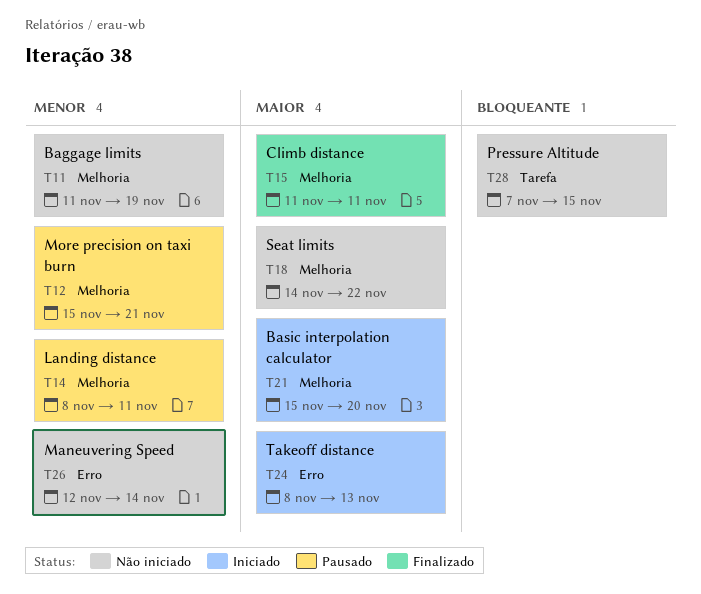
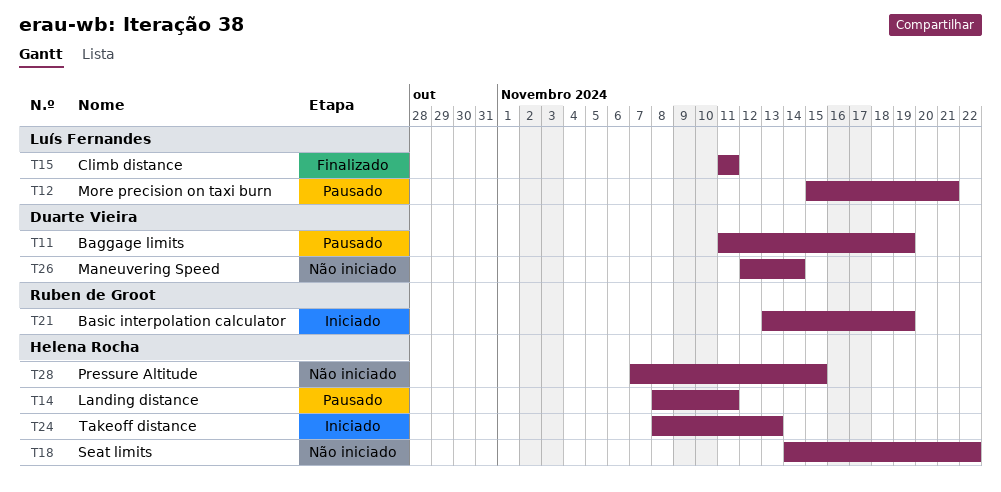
T11, status: Não iniciado -> Pausado
T21, start: Nov 15 -> Nov 13
T21, due: Nov 20 -> Nov 19

